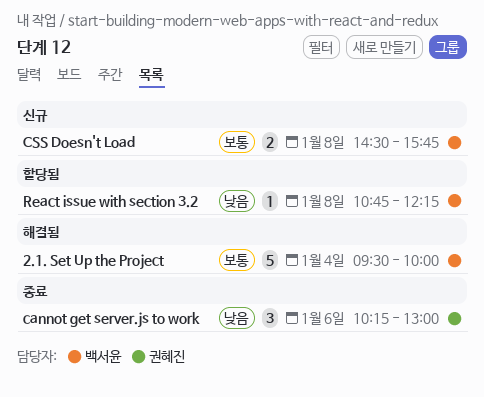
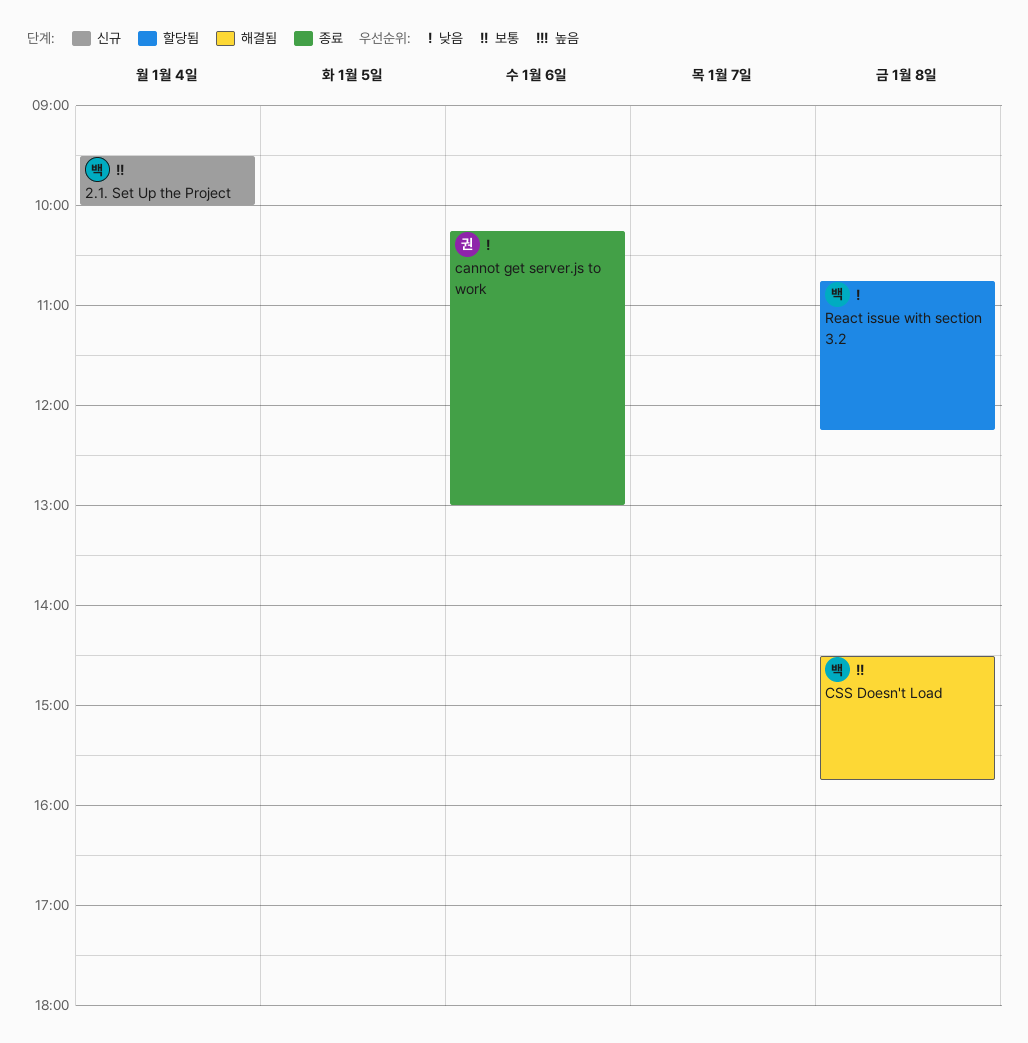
2.1. Set Up the Project, status: 해결됨 -> 신규
CSS Doesn't Load, status: 신규 -> 해결됨

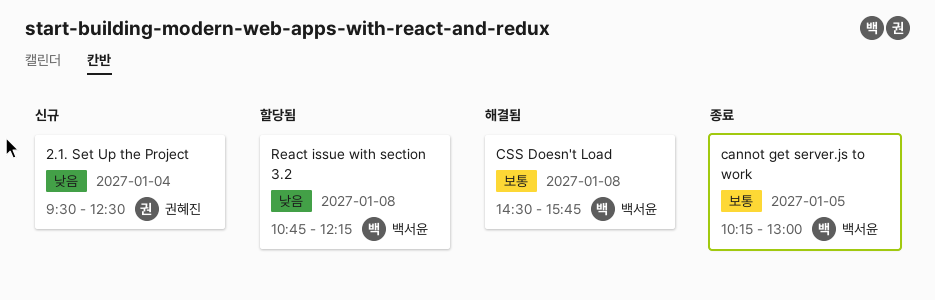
2.1. Set Up the Project, owner: 백서윤 -> 권혜진
2.1. Set Up the Project, priority: 보통 -> 낮음
2.1. Set Up the Project, ends: 10:00 -> 12:30
cannot get server.js to work, owner: 권혜진 -> 백서윤
cannot get server.js to work, priority: 낮음 -> 보통
cannot get server.js to work, day: Jan 6 -> Jan 5

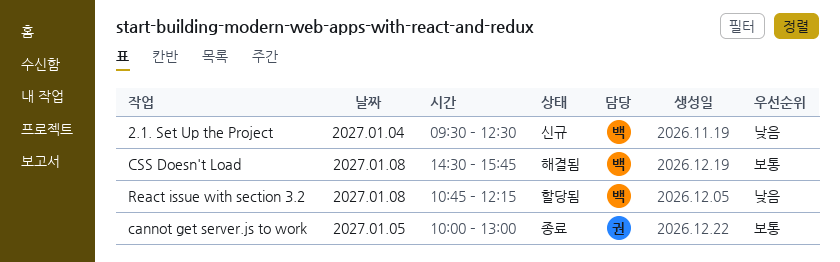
2.1. Set Up the Project, owner: 권혜진 -> 백서윤
cannot get server.js to work, owner: 백서윤 -> 권혜진
cannot get server.js to work, begins: 10:15 -> 10:00

